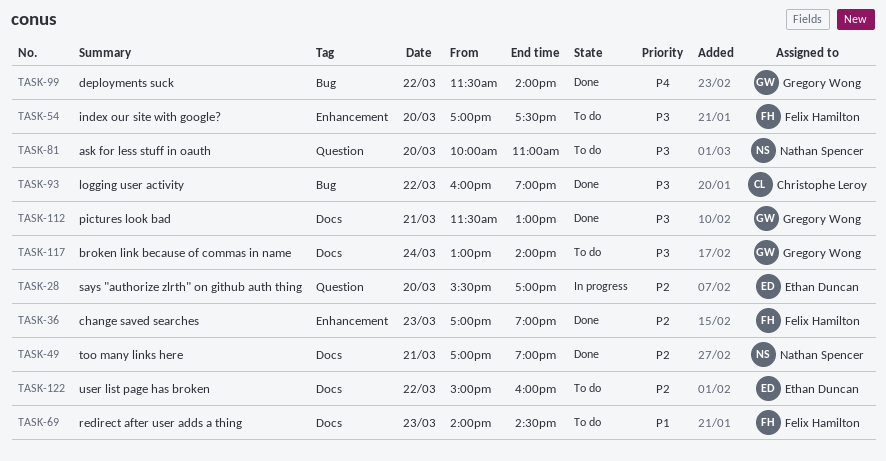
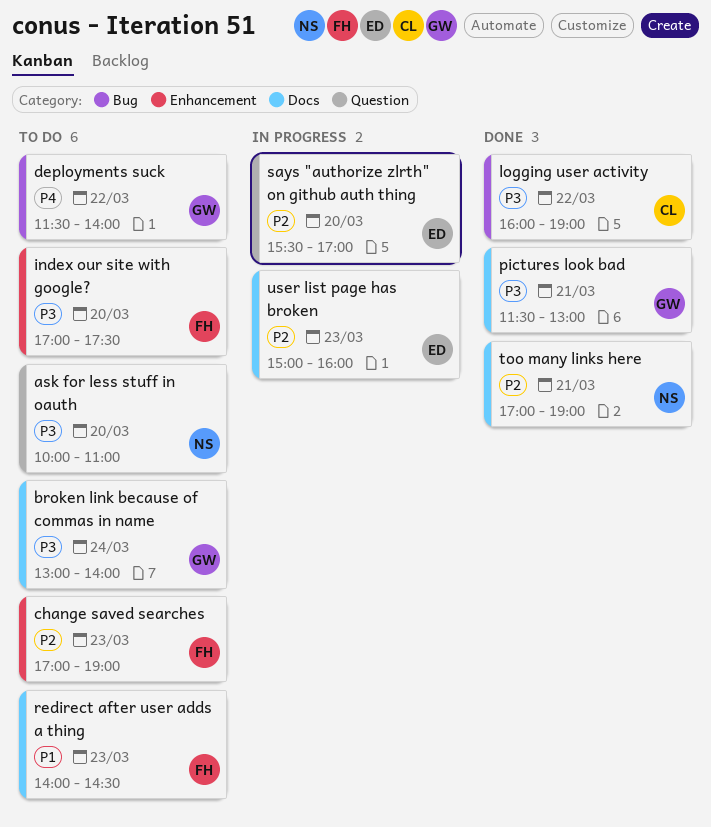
change saved searches, status: Done -> To do
deployments suck, status: Done -> To do
user list page has broken, status: To do -> In progress
user list page has broken, day: Mar 22 -> Mar 23

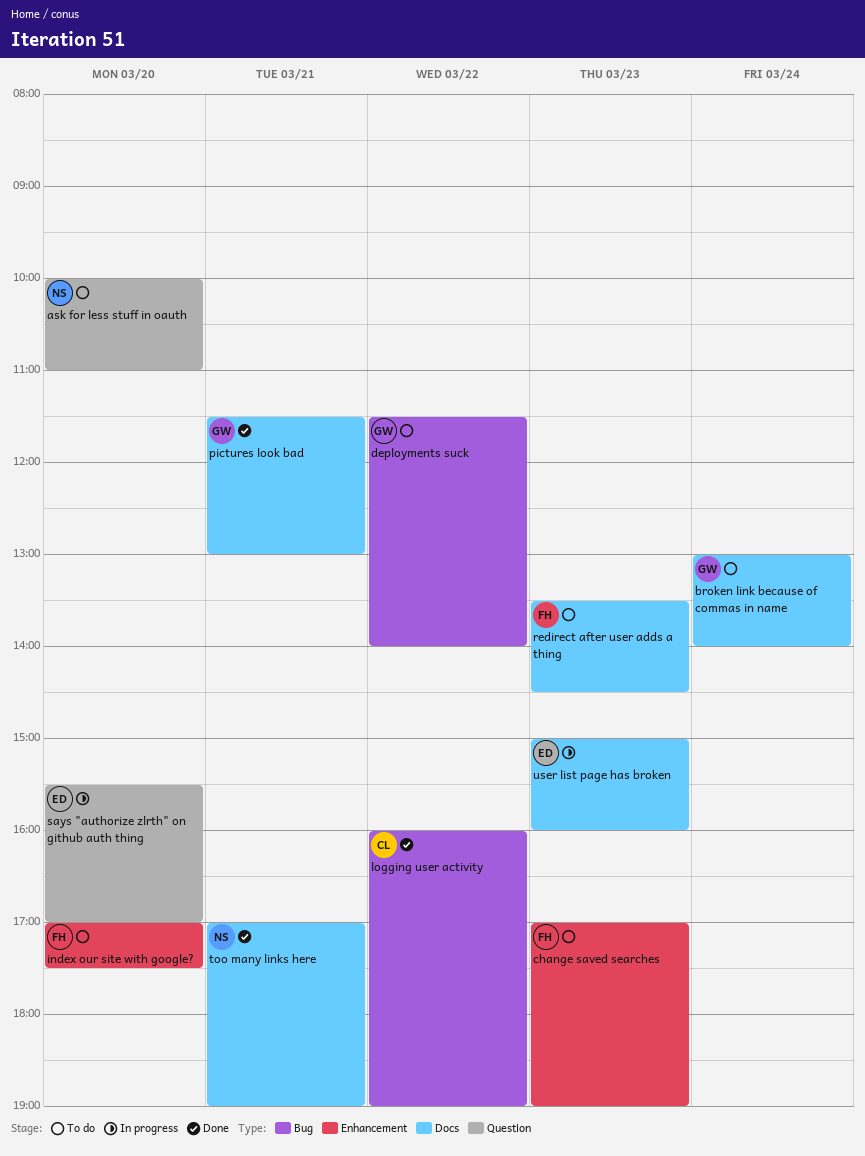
redirect after user adds a thing, begins: 14:00 -> 13:30

